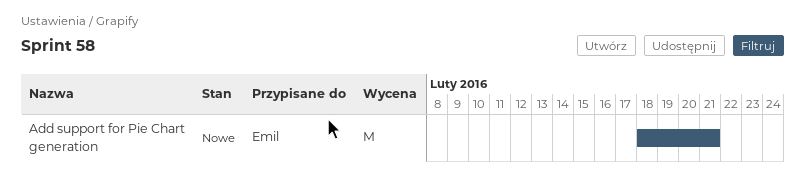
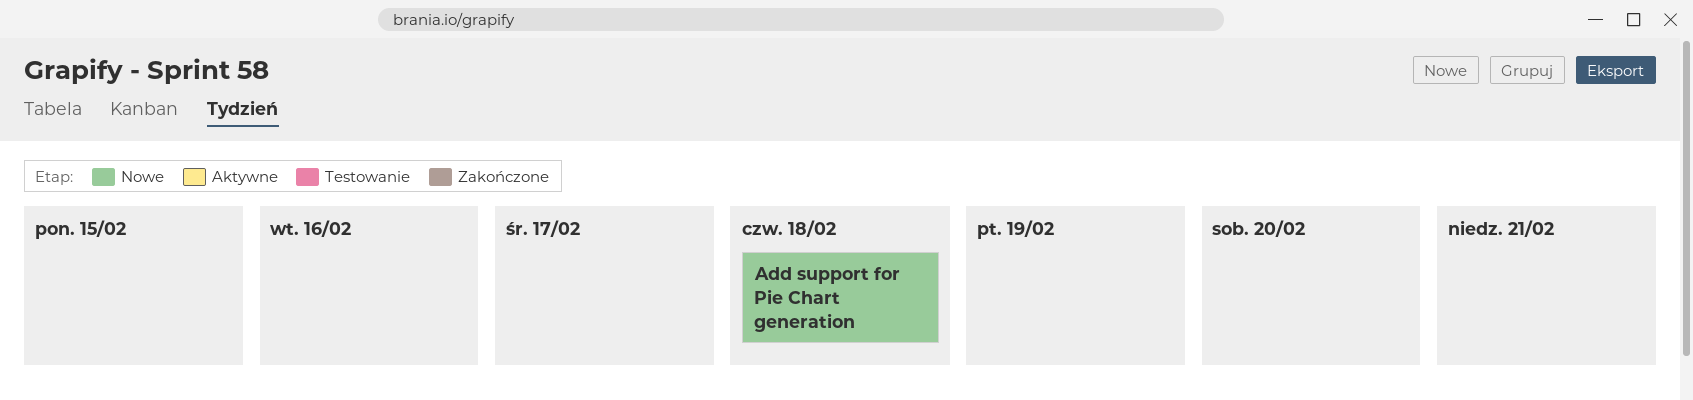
Add support for Pie Chart generation, due: Feb 21 -> Feb 18

